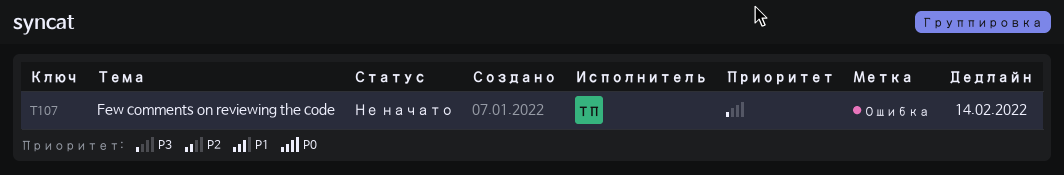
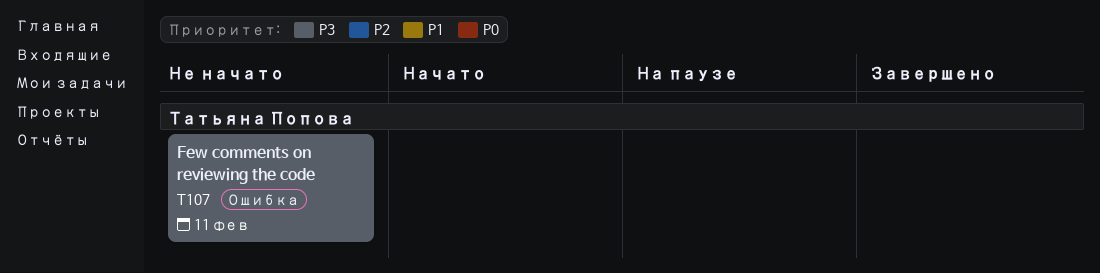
T107, due: Feb 14 -> Feb 11

